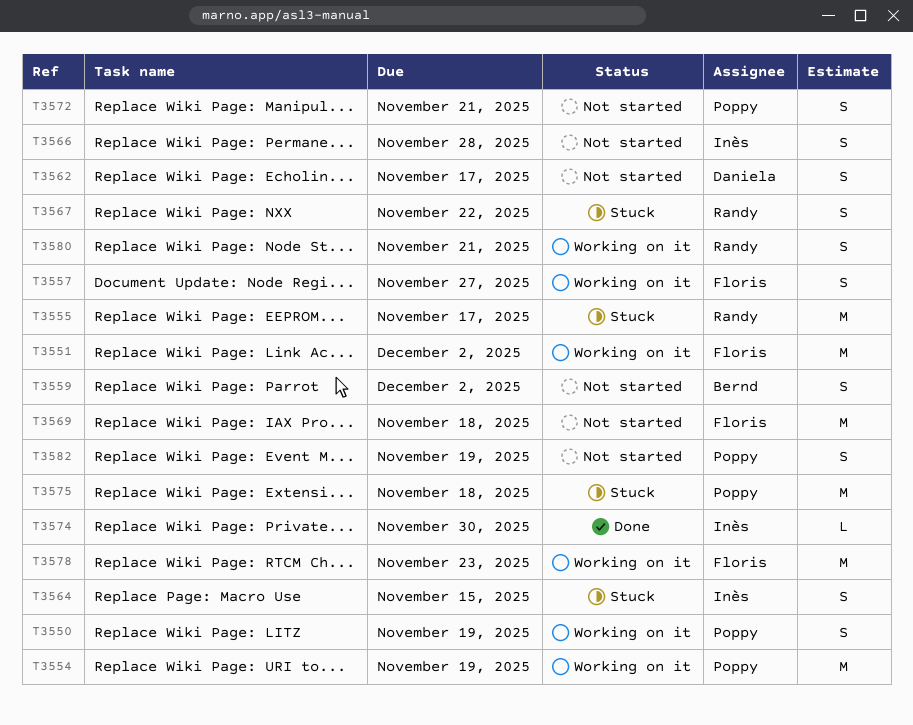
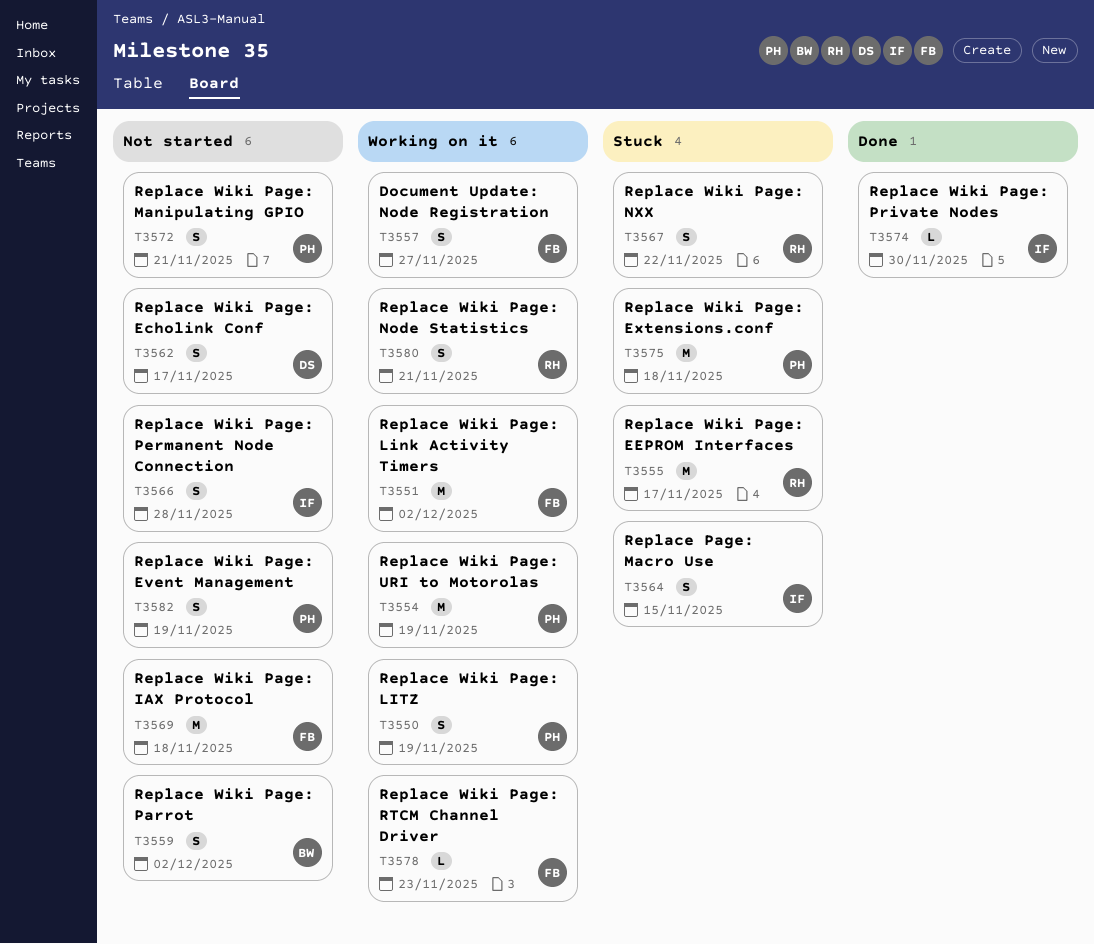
T3578, estimate: M -> L

